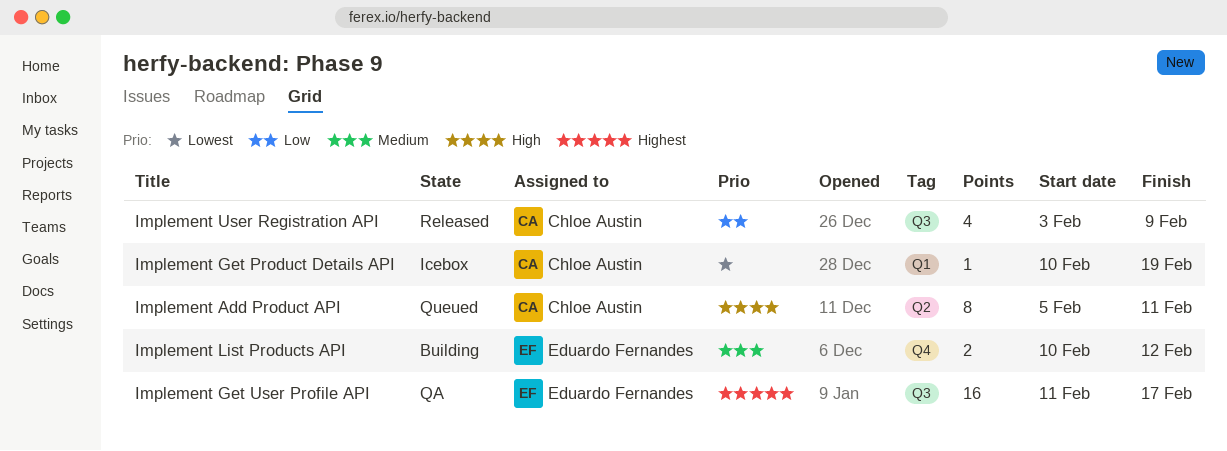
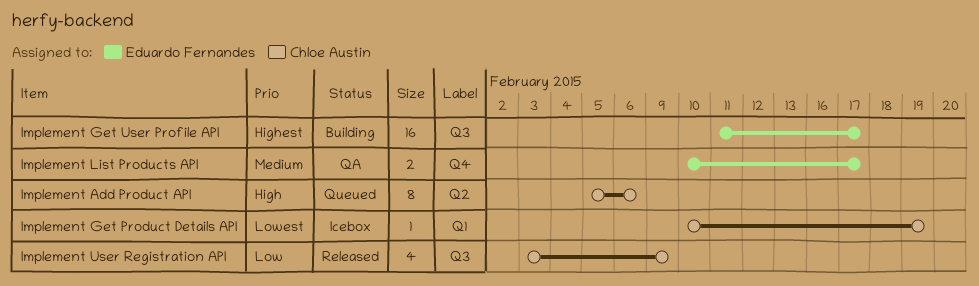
Implement Add Product API, due: Feb 11 -> Feb 6
Implement Get User Profile API, status: QA -> Building
Implement List Products API, status: Building -> QA
Implement List Products API, due: Feb 12 -> Feb 17

